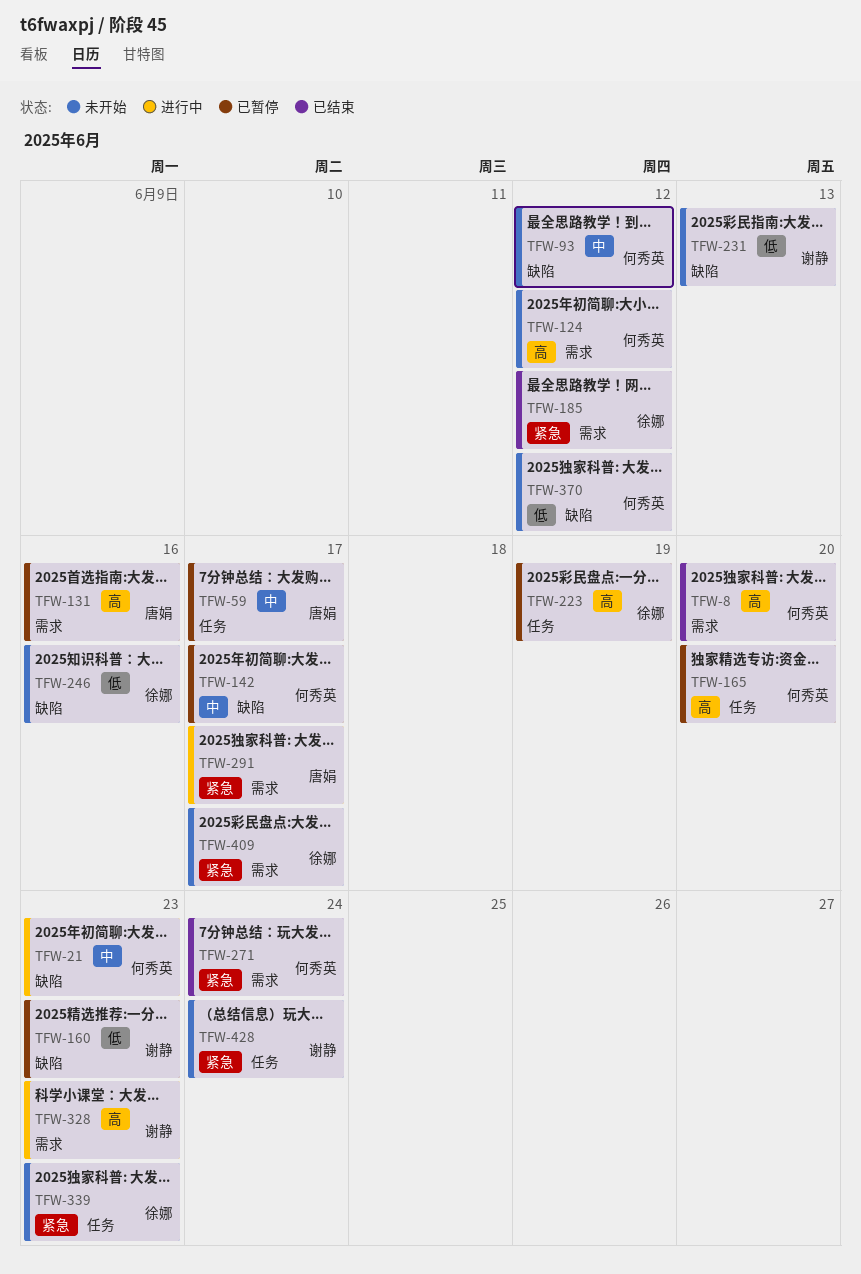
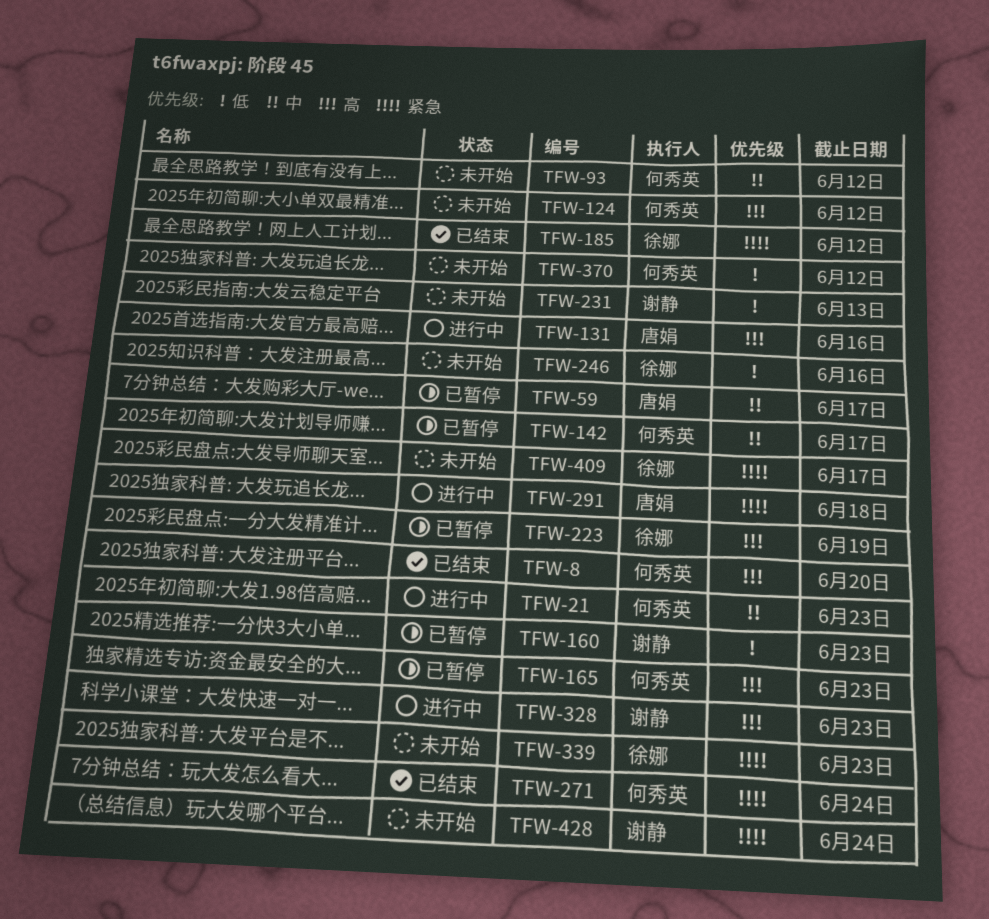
TFW-131, status: 已暂停 -> 进行中
TFW-165, due: Jun 20 -> Jun 23
TFW-291, due: Jun 17 -> Jun 18

